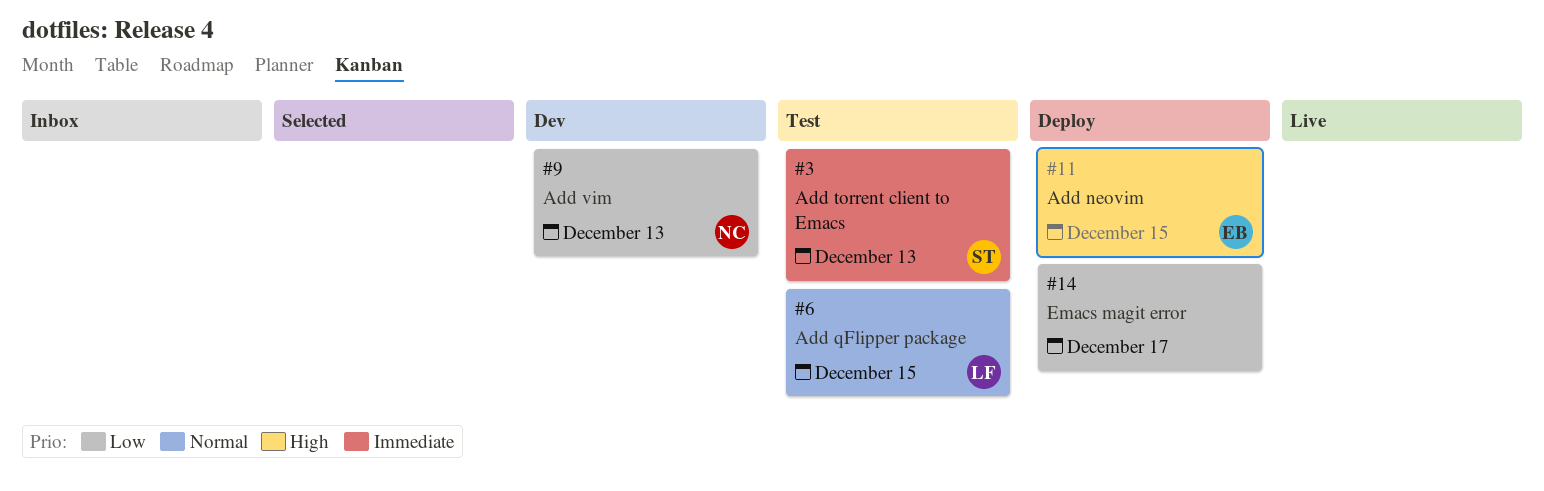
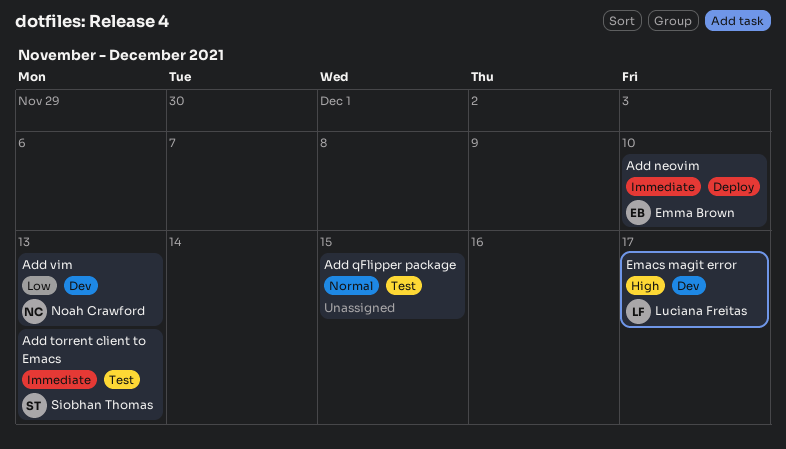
Add neovim, priority: High -> Immediate
Add neovim, due: Dec 15 -> Dec 10
Add qFlipper package, owner: Luciana Freitas -> none
Emacs magit error, status: Deploy -> Dev
Emacs magit error, owner: none -> Luciana Freitas
Emacs magit error, priority: Low -> High

